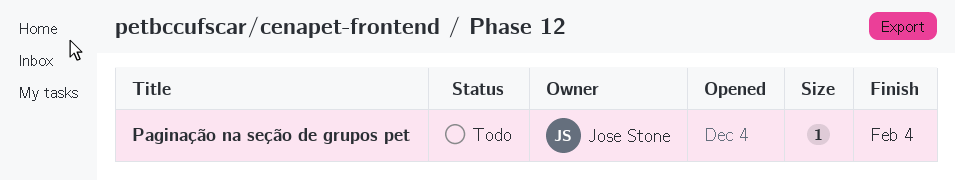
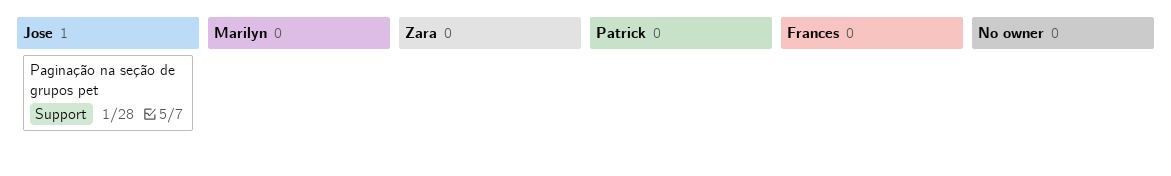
Paginação na seção de grupos pet, due: Feb 4 -> Jan 28

